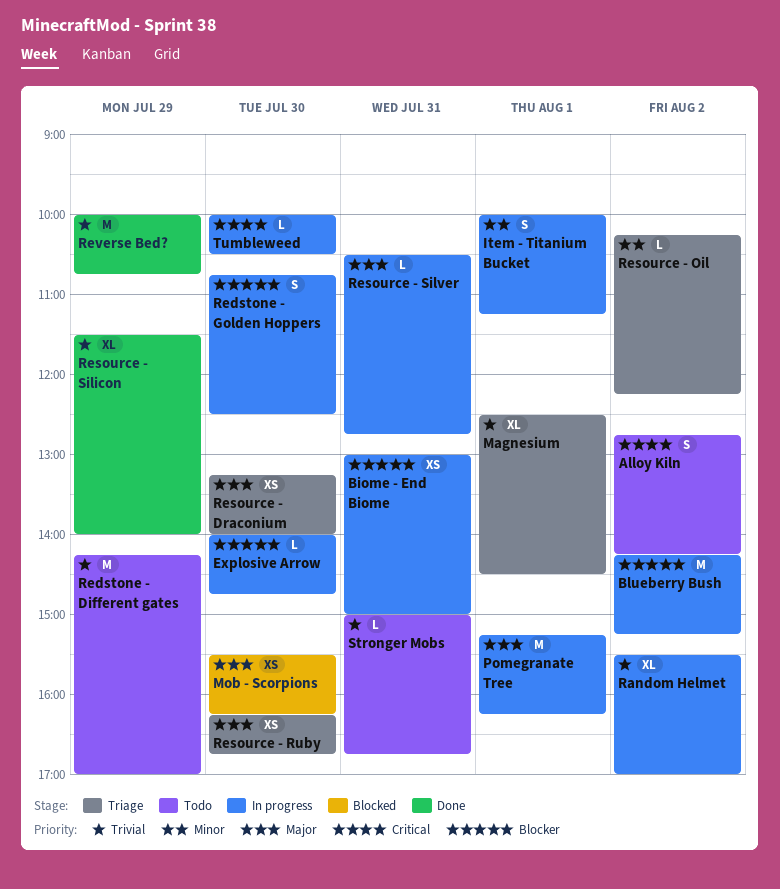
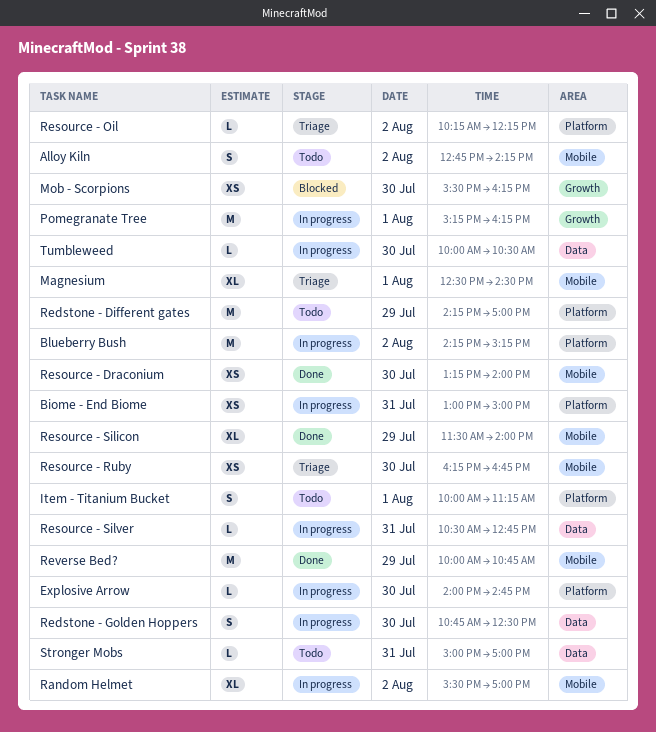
Item - Titanium Bucket, status: In progress -> Todo
Resource - Draconium, status: Triage -> Done
Stronger Mobs, ends: 16:45 -> 17:00

